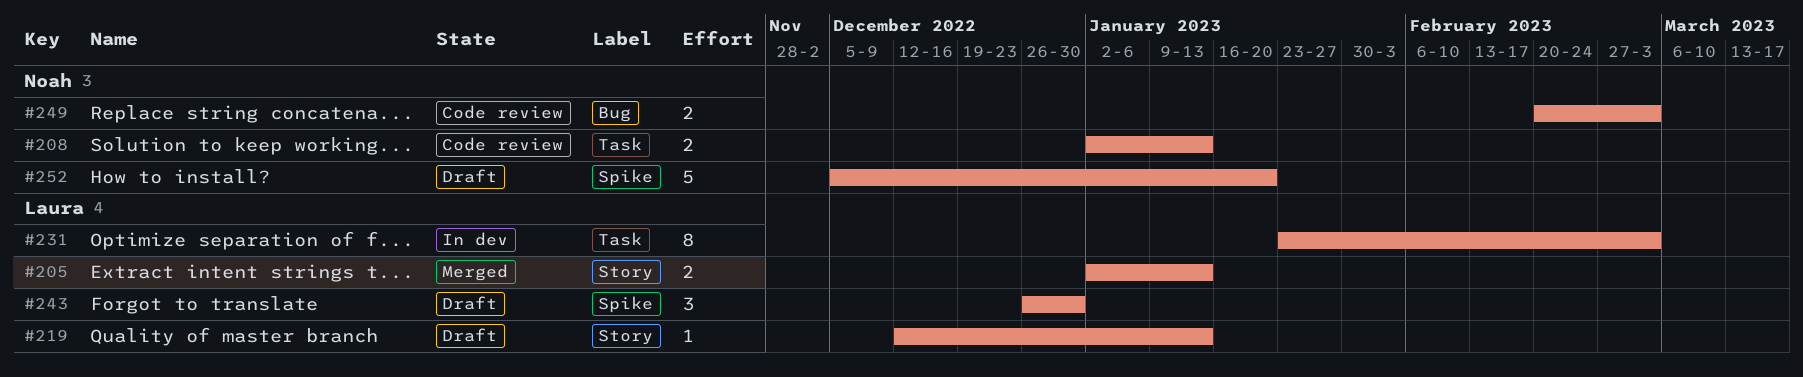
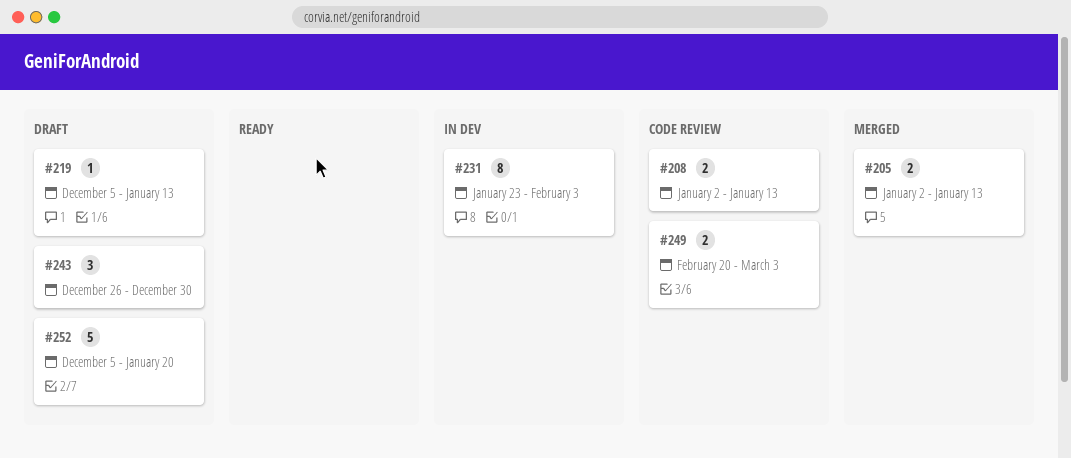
#219, start: Dec 12 -> Dec 5
#231, due: Mar 3 -> Feb 3

